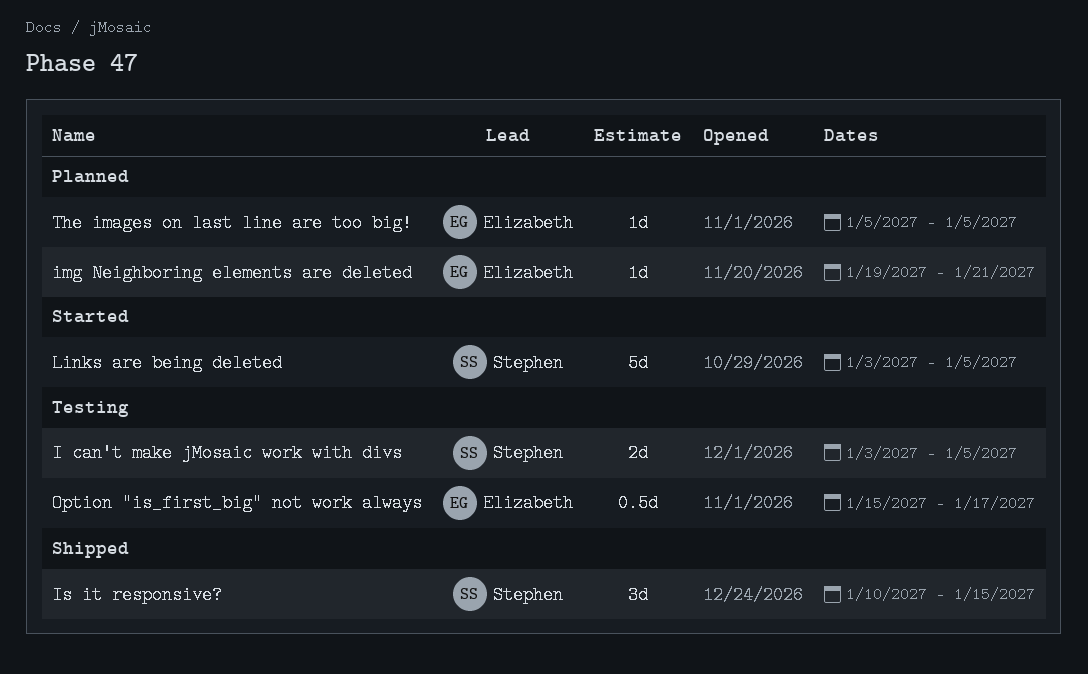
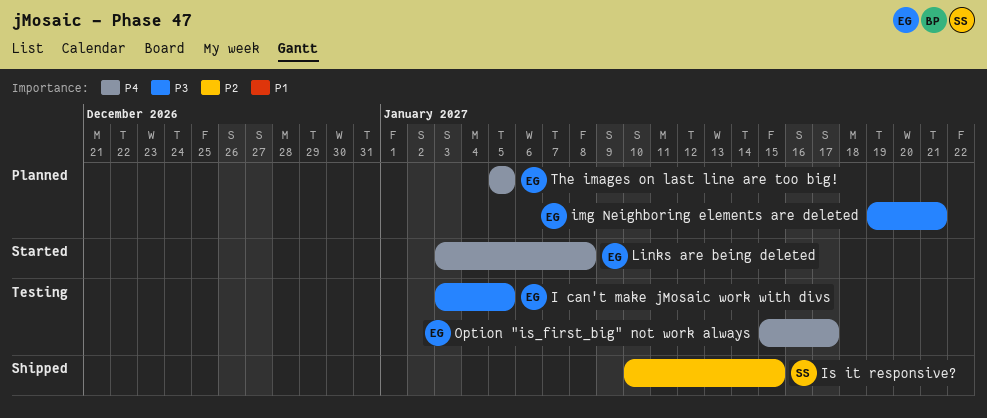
I can't make jMosaic work with divs, owner: Stephen -> Elizabeth
Links are being deleted, owner: Stephen -> Elizabeth
Links are being deleted, due: Jan 5 -> Jan 8

